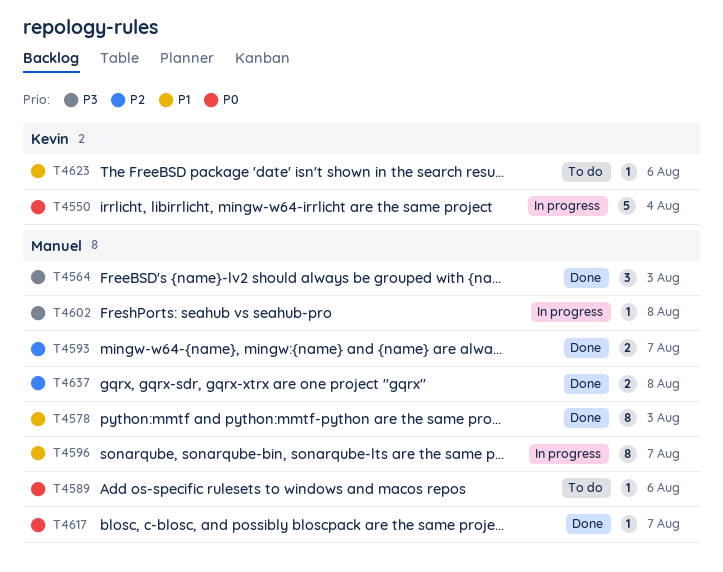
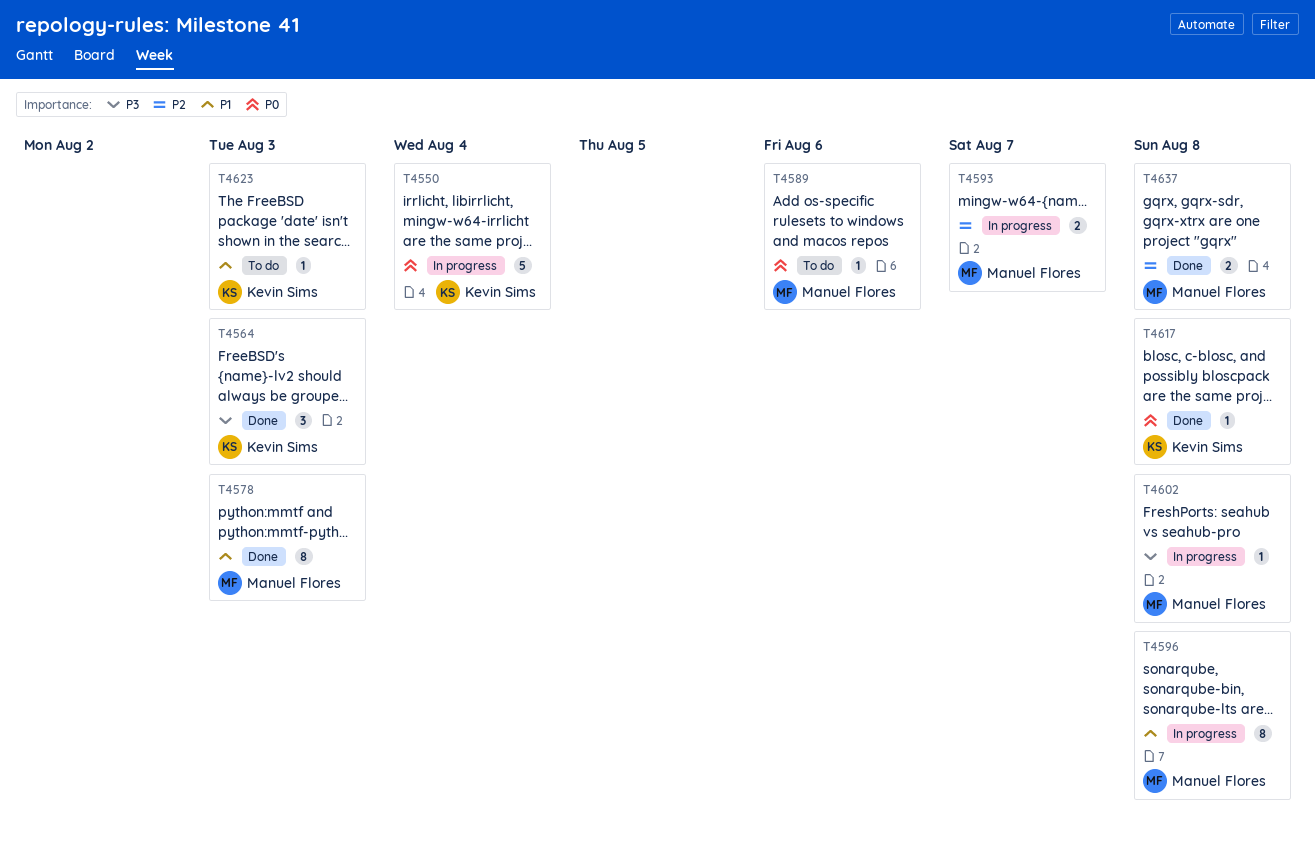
T4564, owner: Manuel Flores -> Kevin Sims
T4593, status: Done -> In progress
T4596, due: Aug 7 -> Aug 8
T4617, owner: Manuel Flores -> Kevin Sims
T4617, due: Aug 7 -> Aug 8
T4623, due: Aug 6 -> Aug 3

